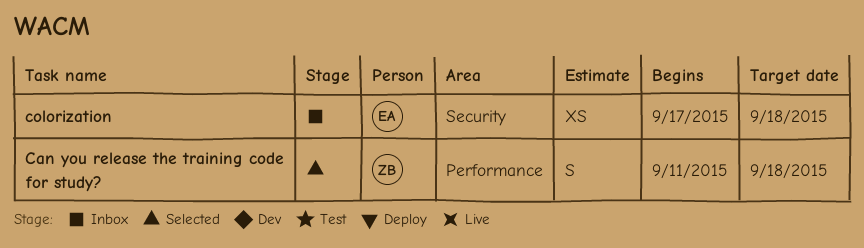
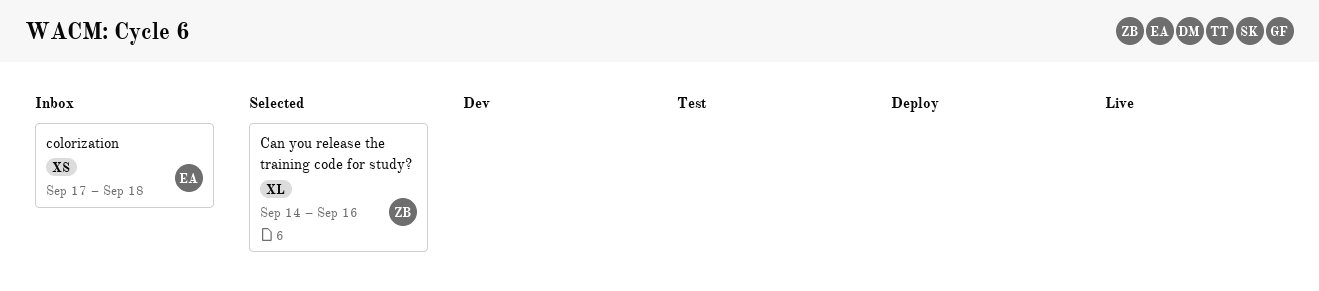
Can you release the training code for study?, estimate: S -> XL
Can you release the training code for study?, start: Sep 11 -> Sep 14
Can you release the training code for study?, due: Sep 18 -> Sep 16

